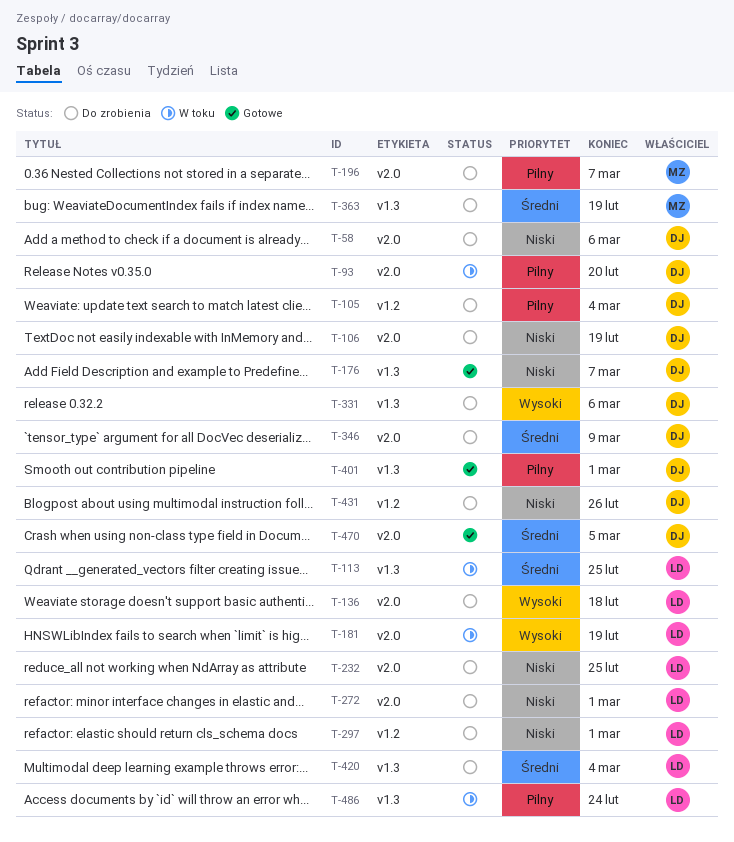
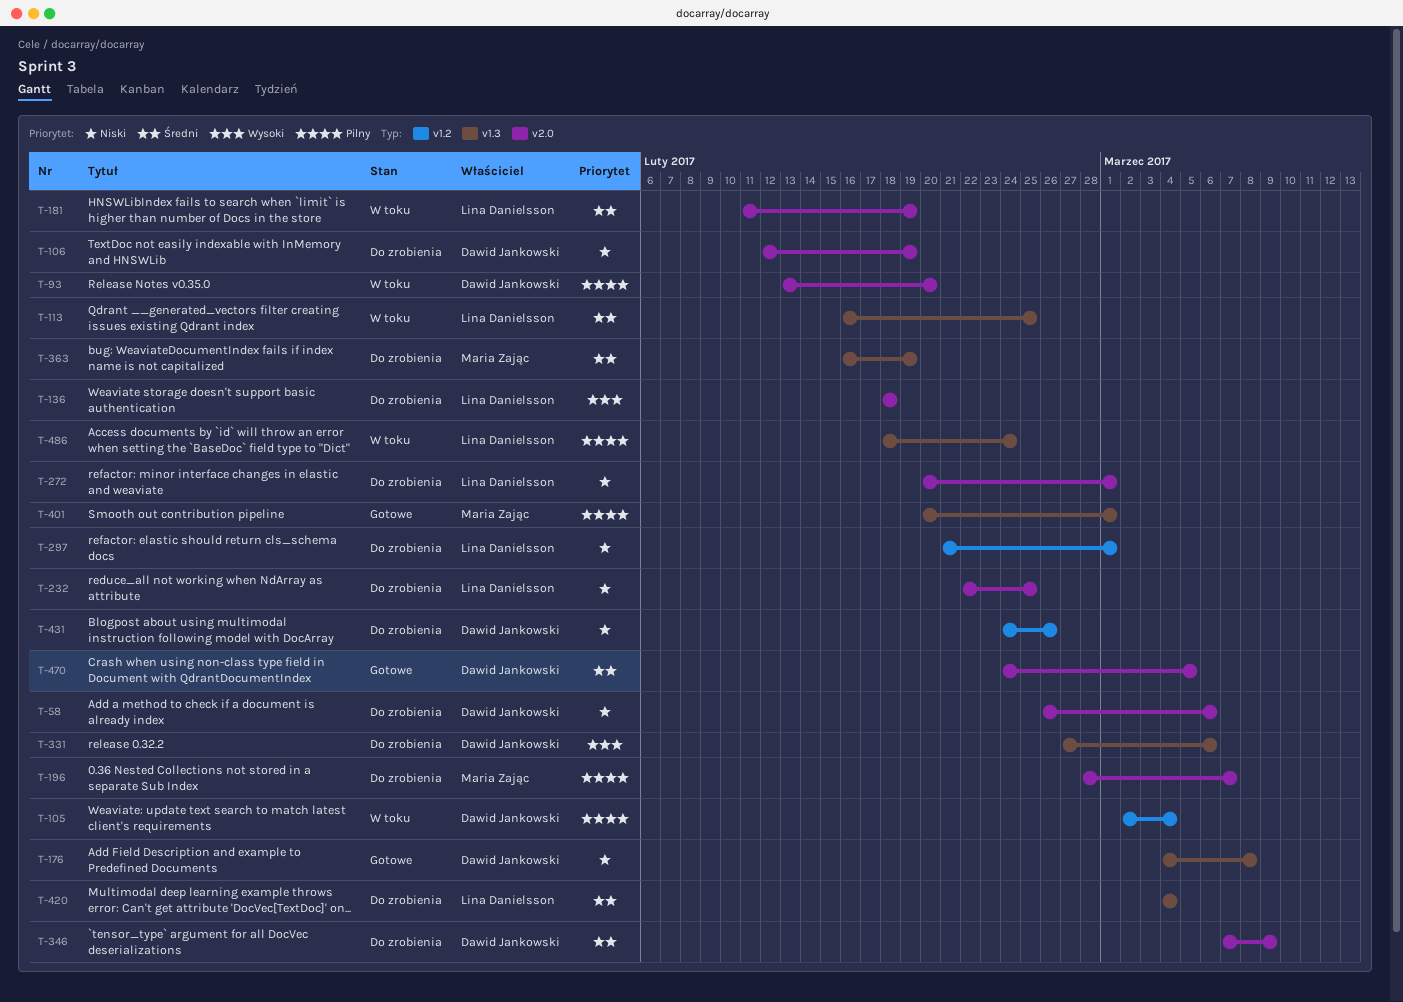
T-105, status: Do zrobienia -> W toku
T-176, due: Mar 7 -> Mar 8
T-181, priority: Wysoki -> Średni
T-401, owner: Dawid Jankowski -> Maria Zając

